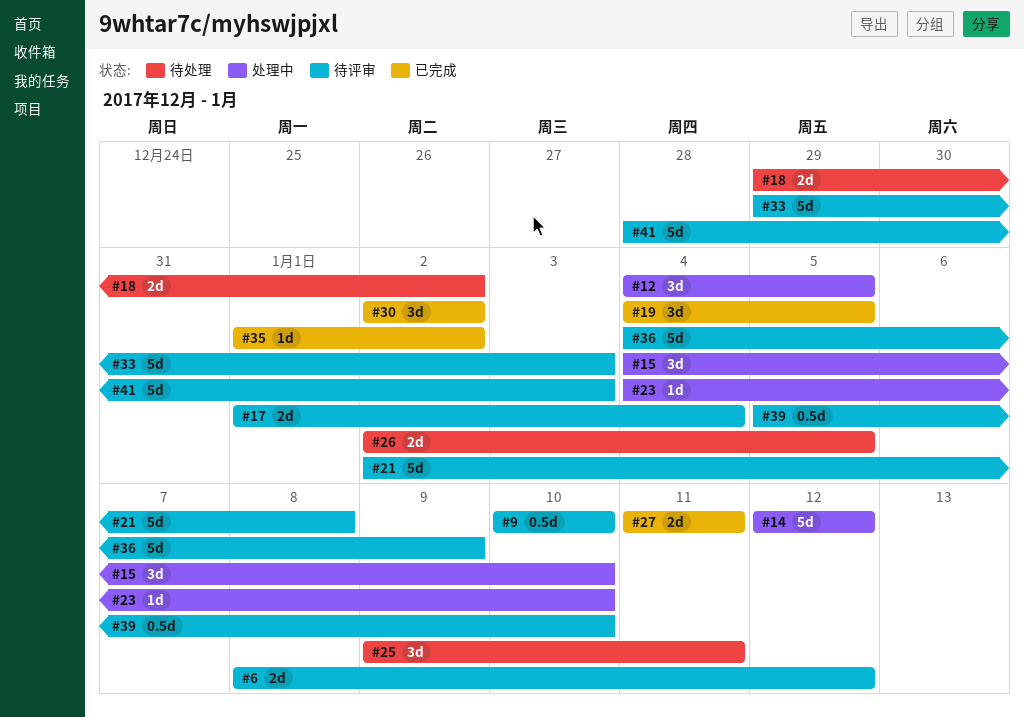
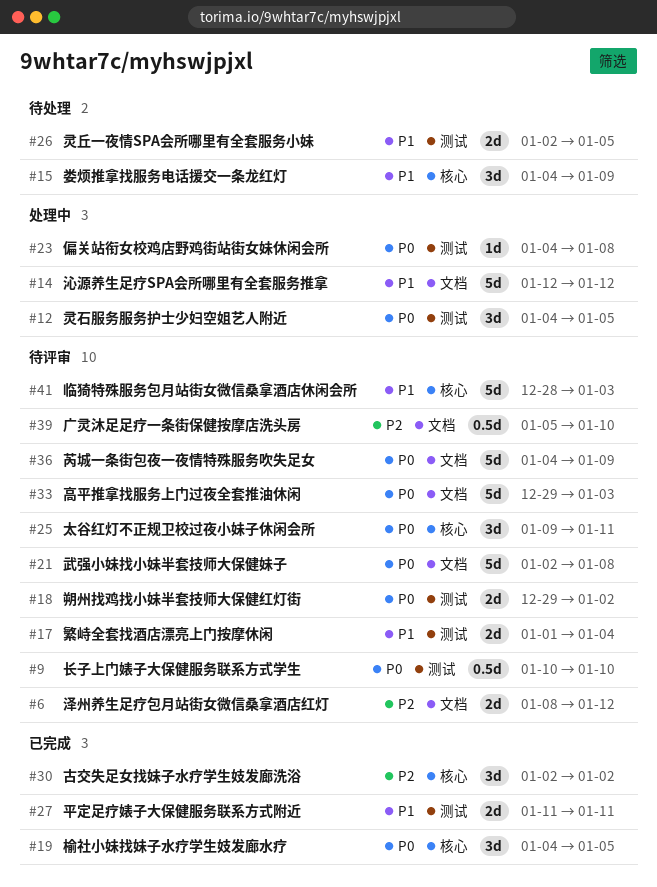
#15, status: 处理中 -> 待处理
#15, due: Jan 10 -> Jan 9
#18, status: 待处理 -> 待评审
#23, due: Jan 10 -> Jan 8
#25, status: 待处理 -> 待评审
#35: present -> none

